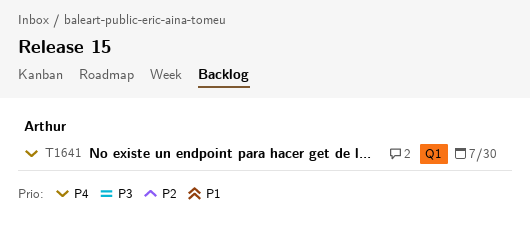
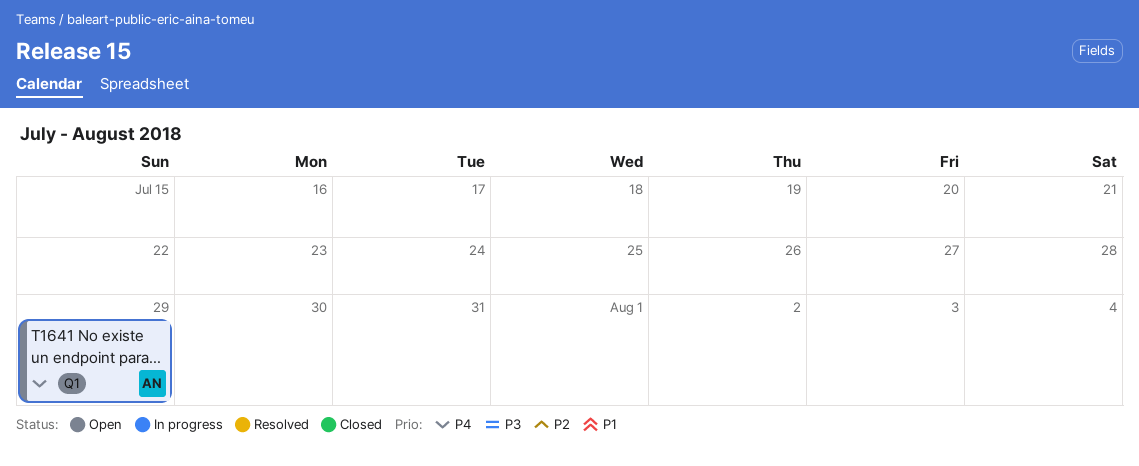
T1641, due: Jul 30 -> Jul 29

